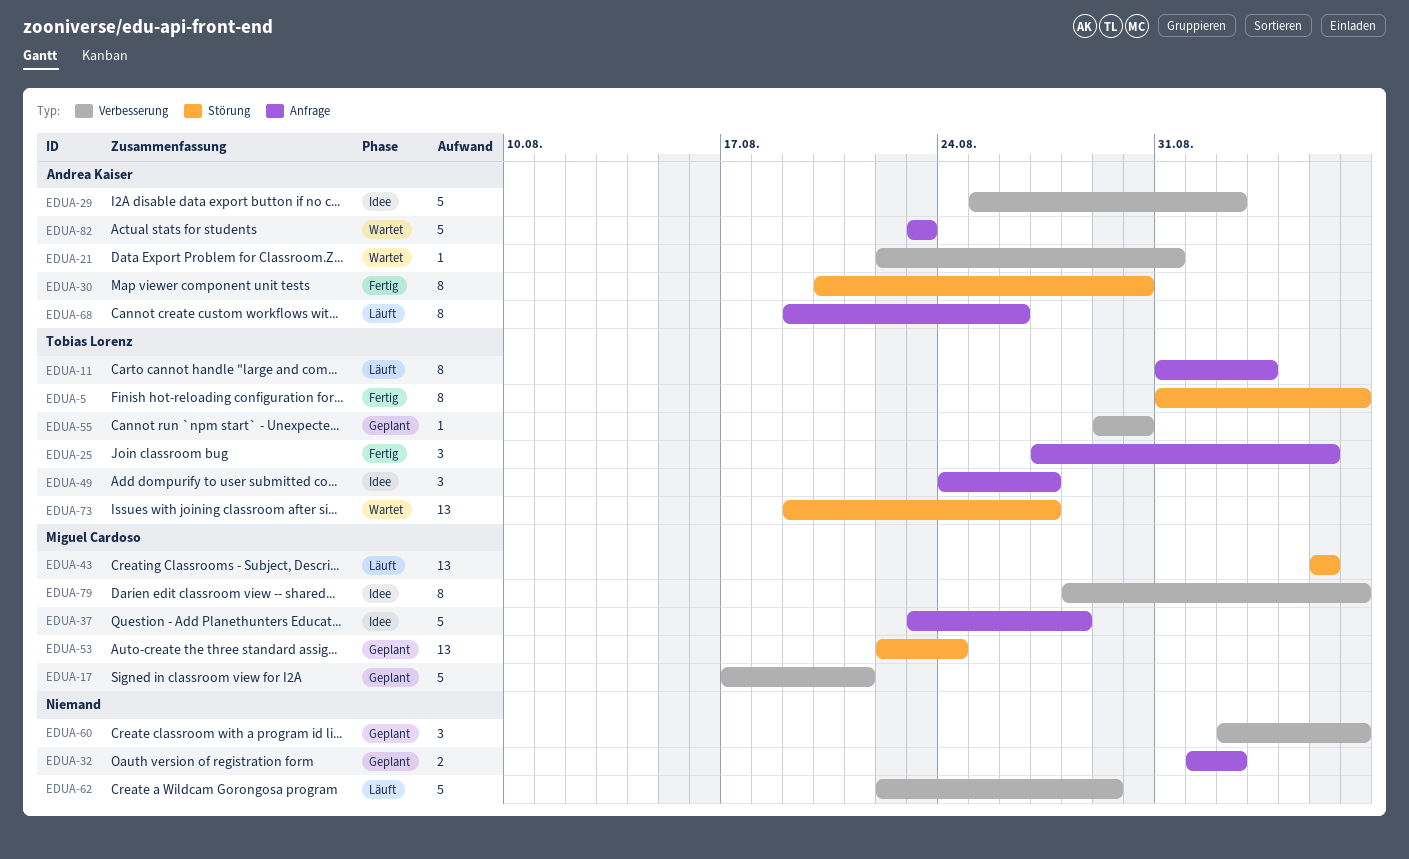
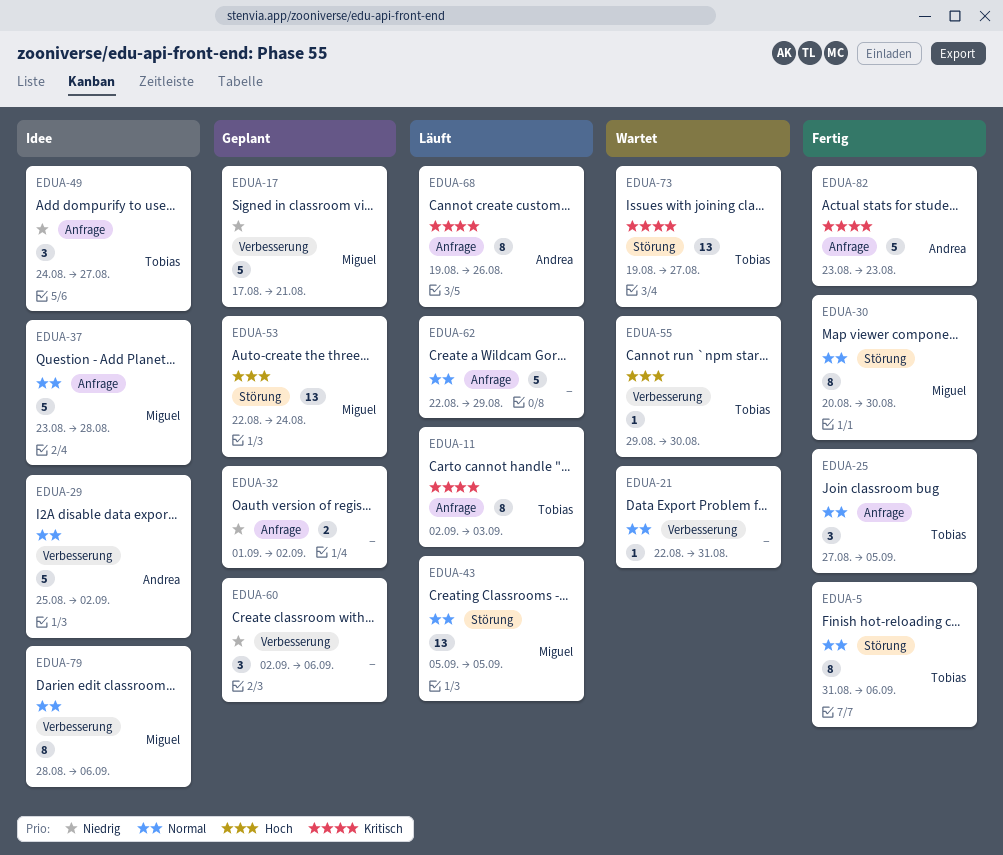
EDUA-11, start: Aug 31 -> Sep 2
EDUA-21, owner: Andrea Kaiser -> none
EDUA-30, owner: Andrea Kaiser -> Miguel Cardoso
EDUA-55, status: Geplant -> Wartet
EDUA-62, label: Verbesserung -> Anfrage
EDUA-82, status: Wartet -> Fertig

